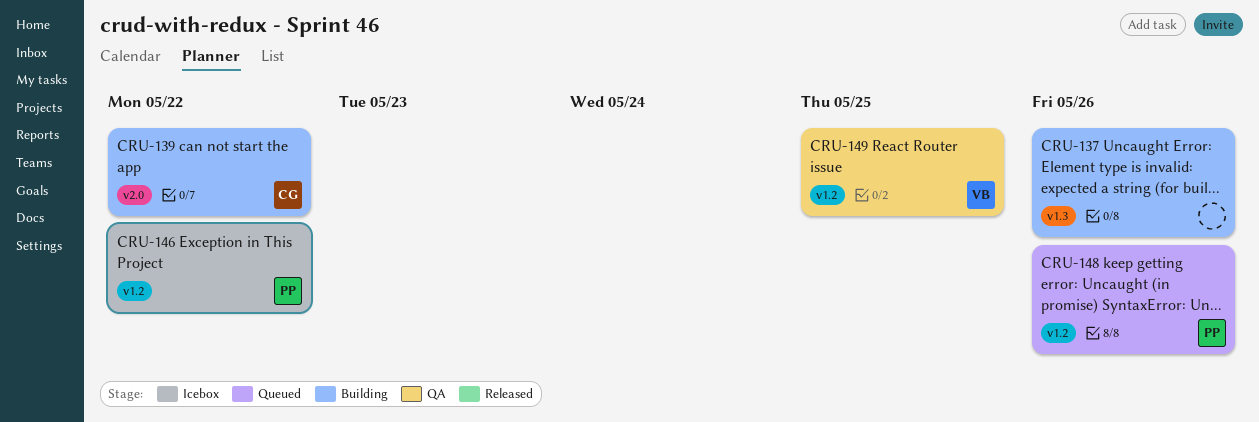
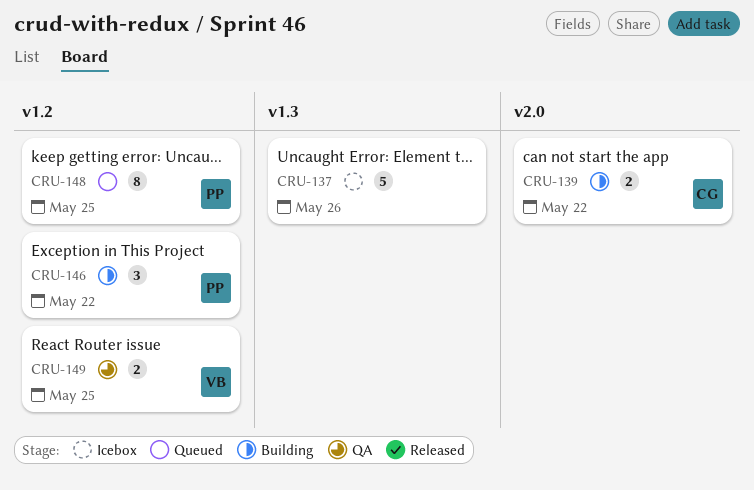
CRU-137, status: Building -> Icebox
CRU-146, status: Icebox -> Building
CRU-148, due: May 26 -> May 25

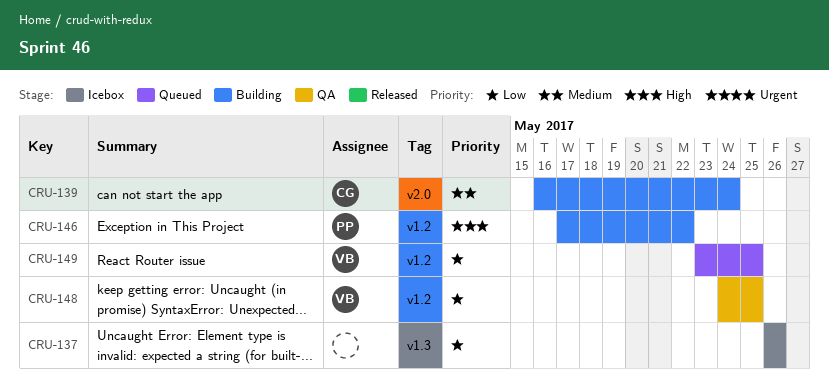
CRU-139, due: May 22 -> May 24
CRU-148, status: Queued -> QA
CRU-148, owner: PP -> VB
CRU-149, status: QA -> Queued

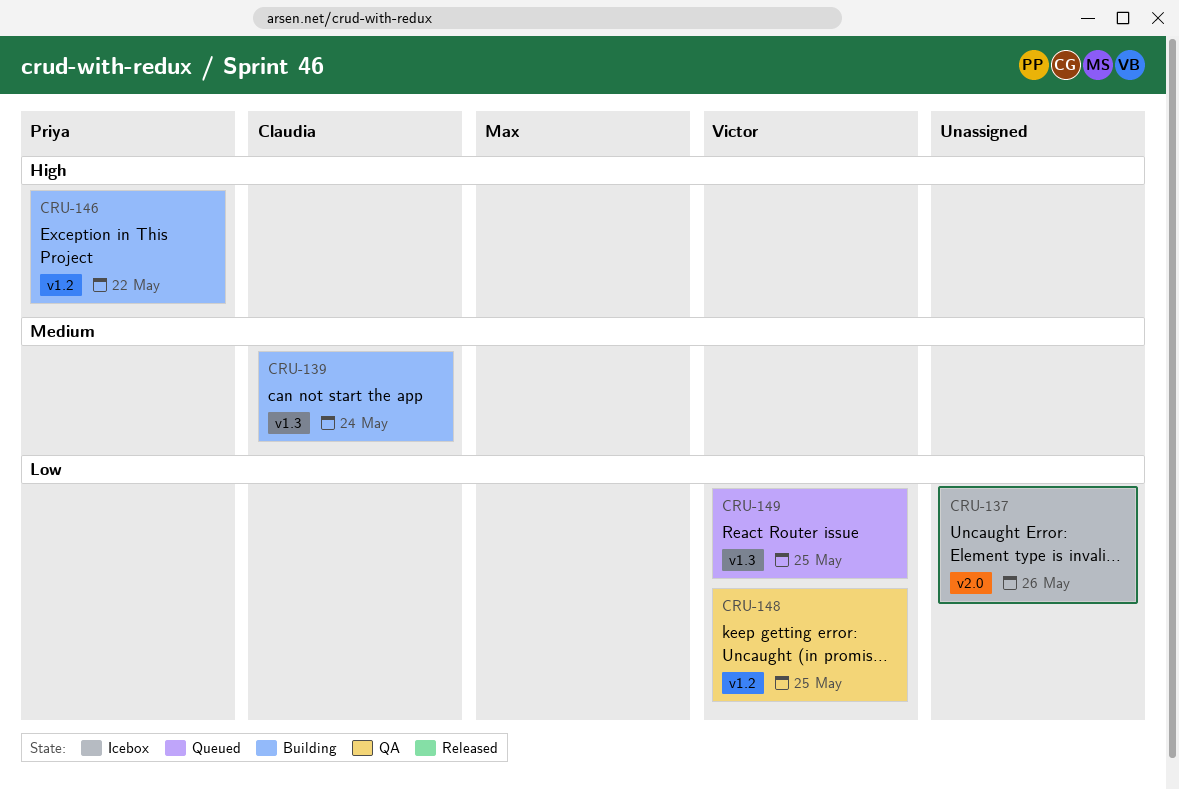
CRU-137, label: v1.3 -> v2.0
CRU-139, label: v2.0 -> v1.3
CRU-149, label: v1.2 -> v1.3

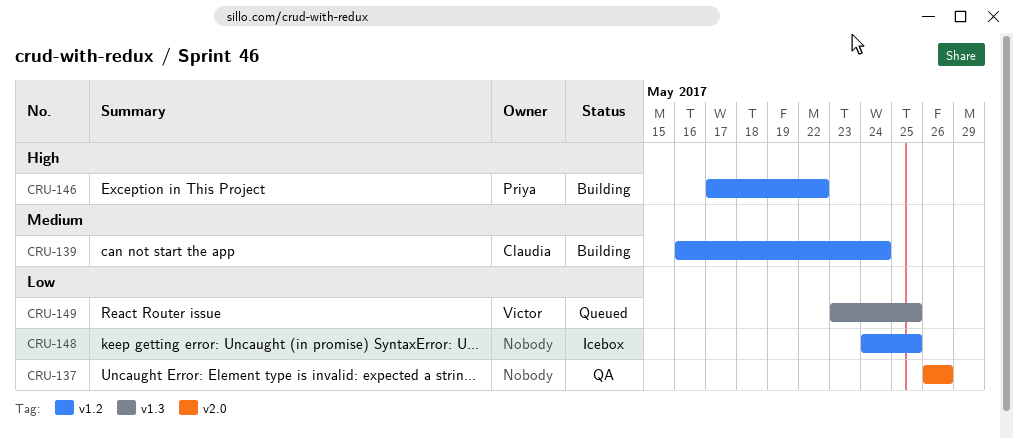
CRU-137, status: Icebox -> QA
CRU-139, label: v1.3 -> v1.2
CRU-148, status: QA -> Icebox
CRU-148, owner: Victor -> none

